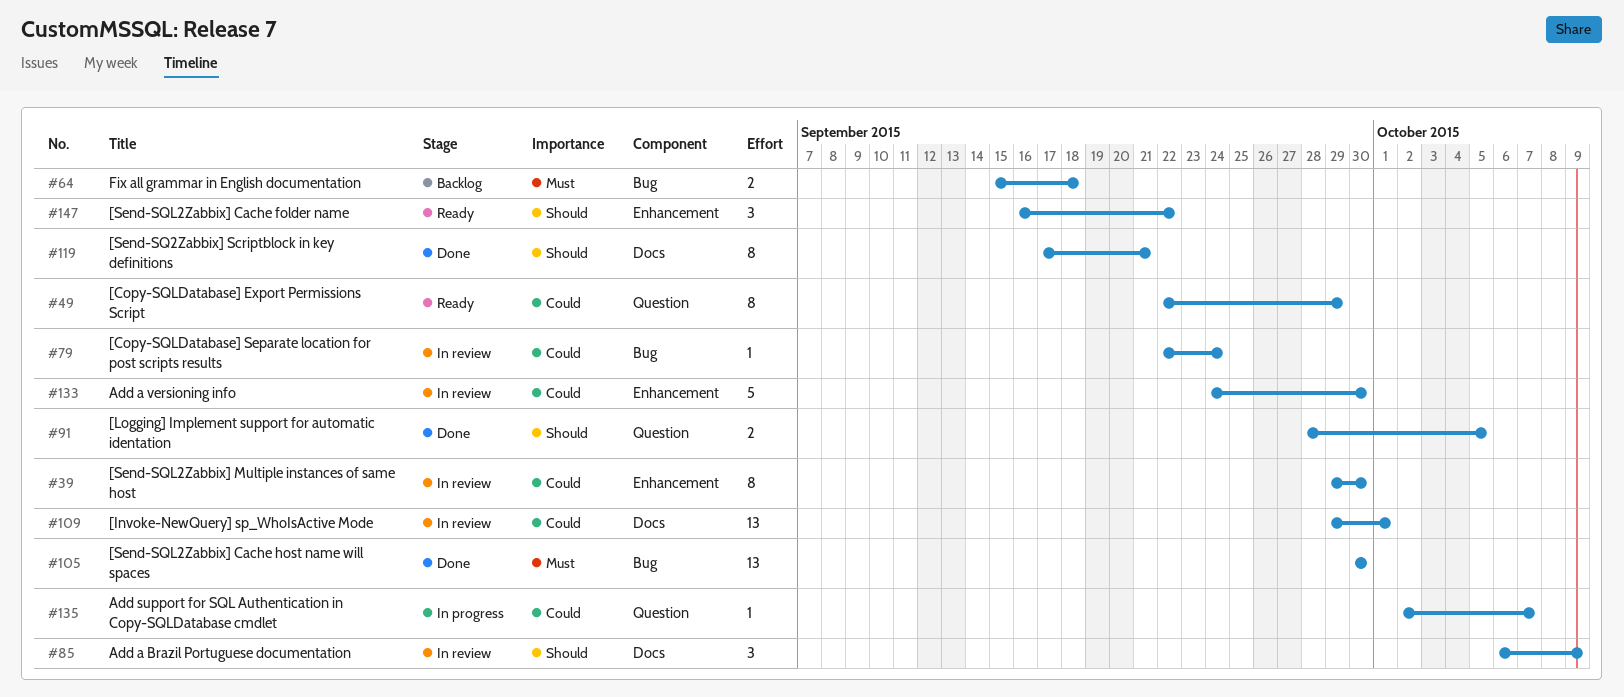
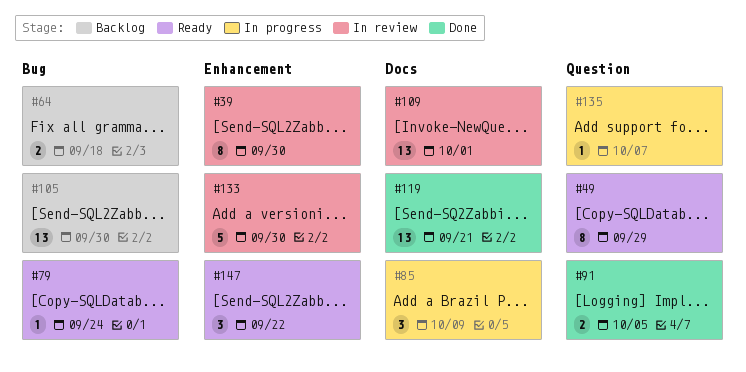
#79, status: In review -> Ready
#85, status: In review -> In progress
#105, status: Done -> Backlog
#119, estimate: 8 -> 13

